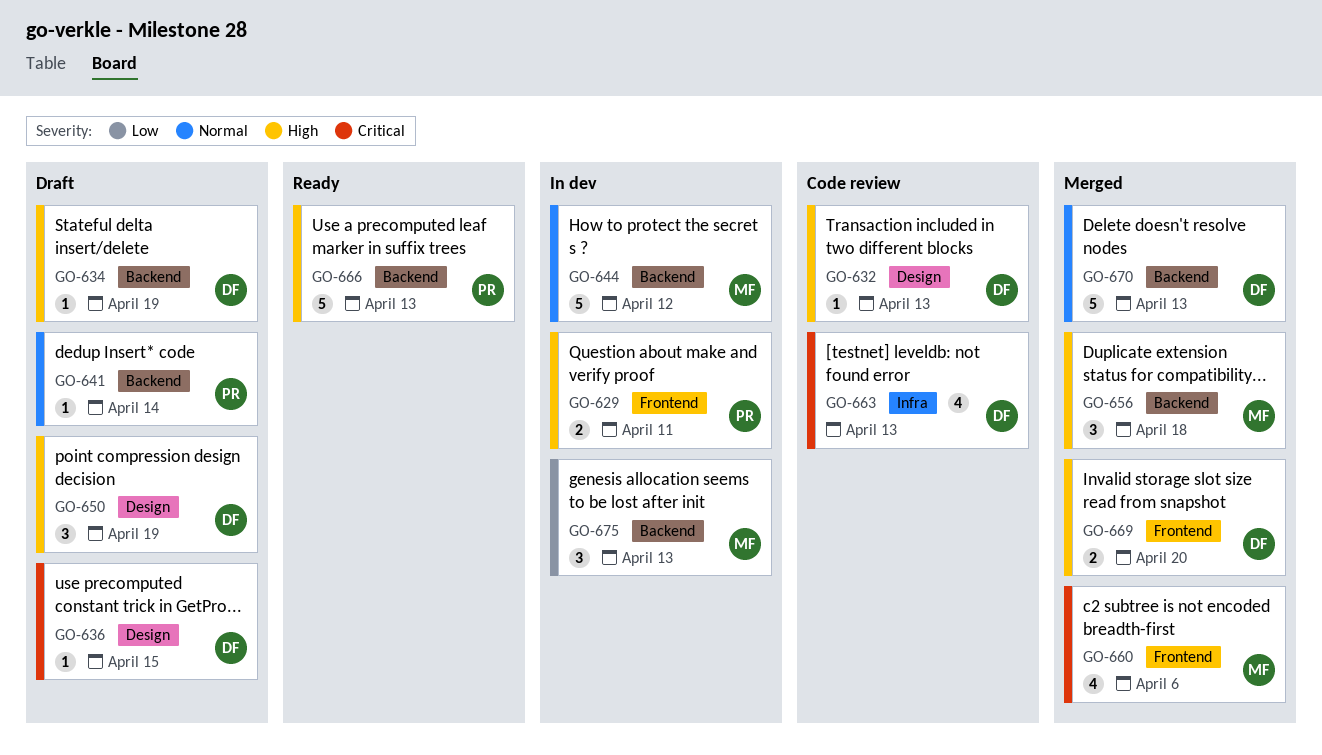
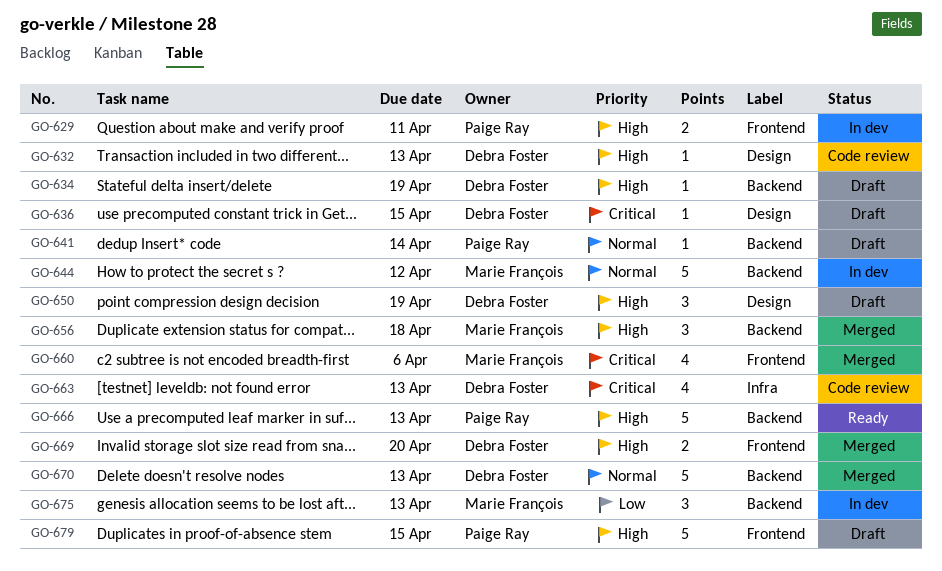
GO-679: none -> present

